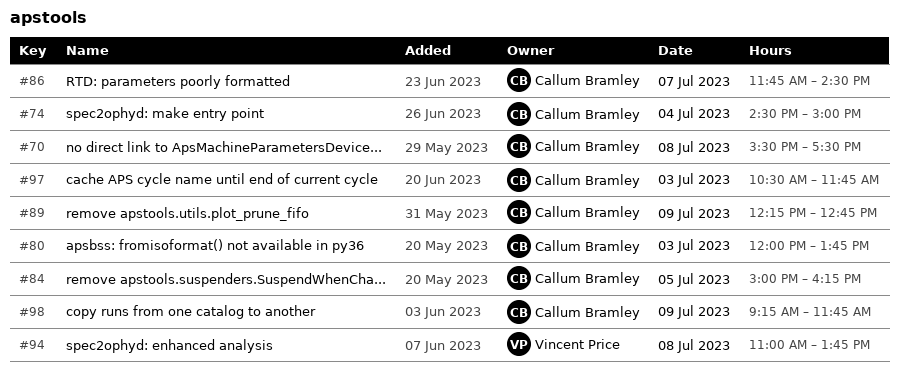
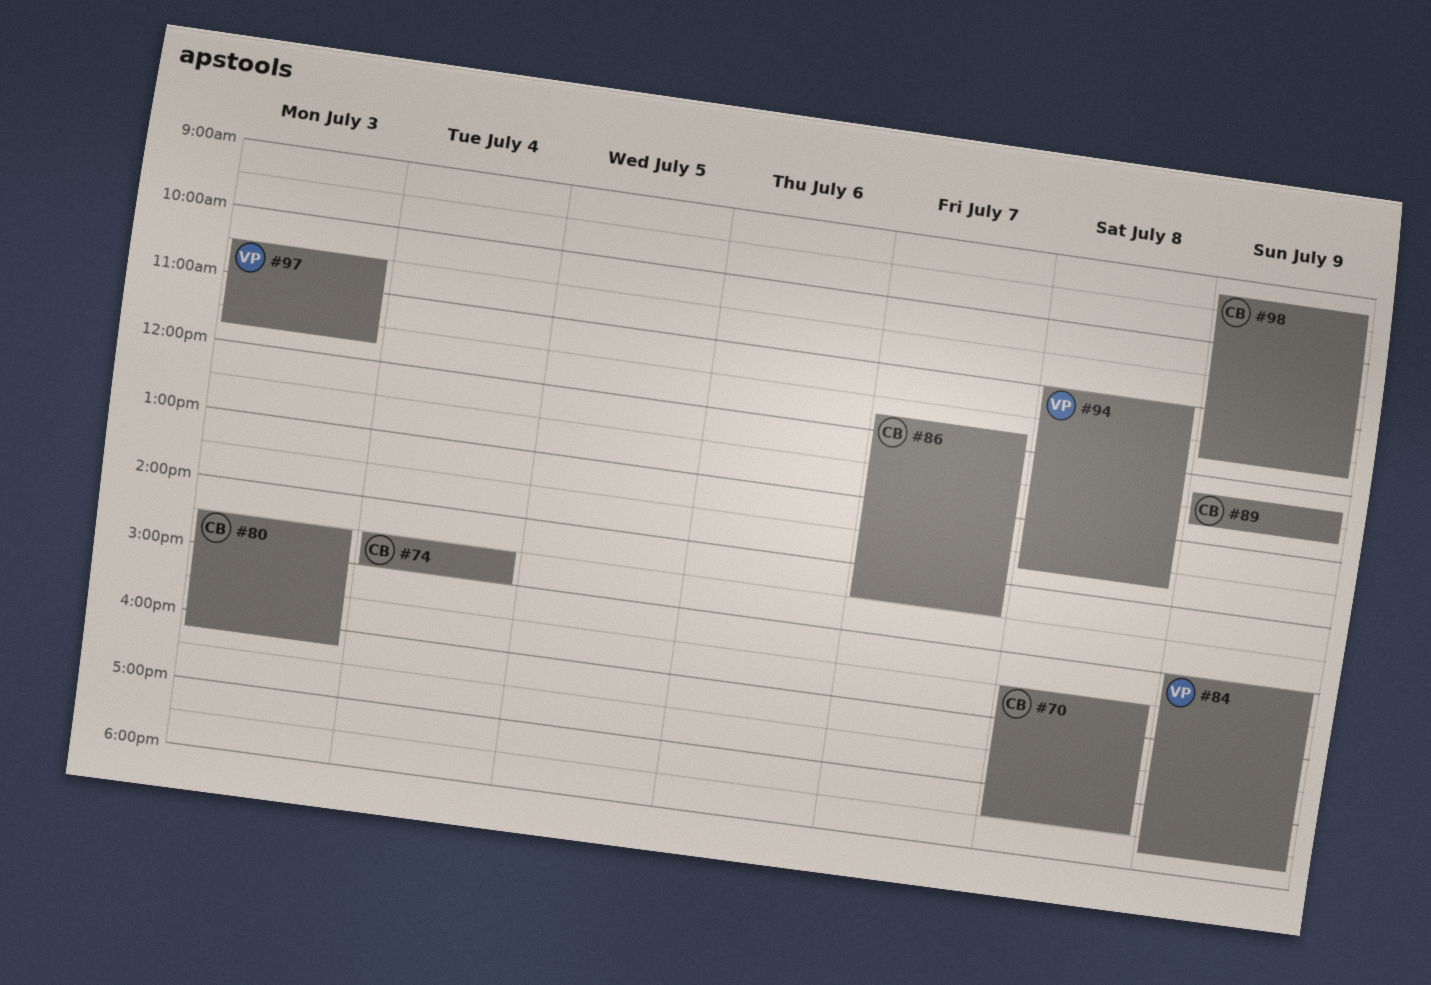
#80, begins: 12:00 -> 14:30
#80, ends: 13:45 -> 16:15
#84, owner: Callum Bramley -> Vincent Price
#84, day: Jul 5 -> Jul 9
#84, ends: 16:15 -> 17:45
#97, owner: Callum Bramley -> Vincent Price

